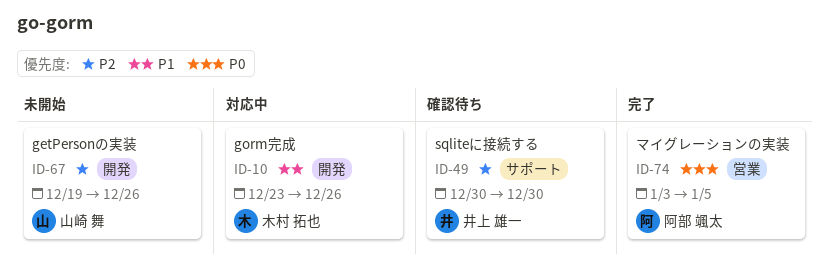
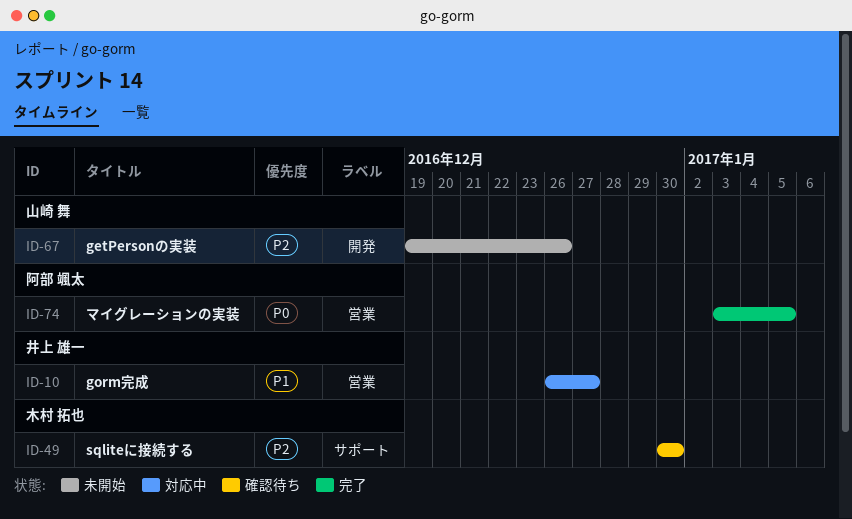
ID-10, owner: 木村 拓也 -> 井上 雄一
ID-10, label: 開発 -> 営業
ID-10, start: Dec 23 -> Dec 26
ID-10, due: Dec 26 -> Dec 27
ID-49, owner: 井上 雄一 -> 木村 拓也

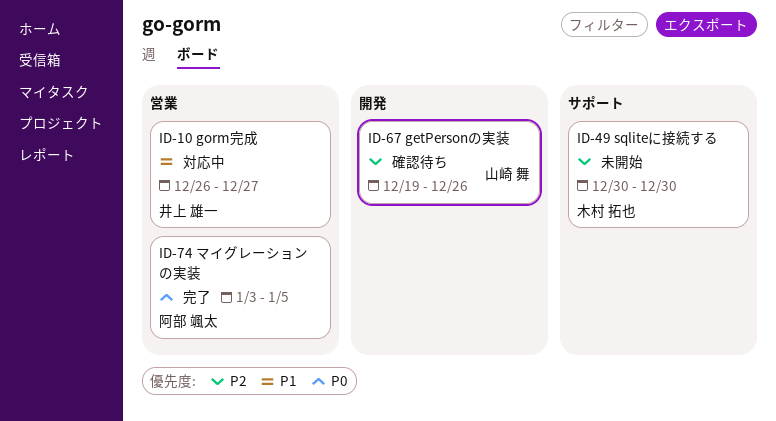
ID-49, status: 確認待ち -> 未開始
ID-67, status: 未開始 -> 確認待ち

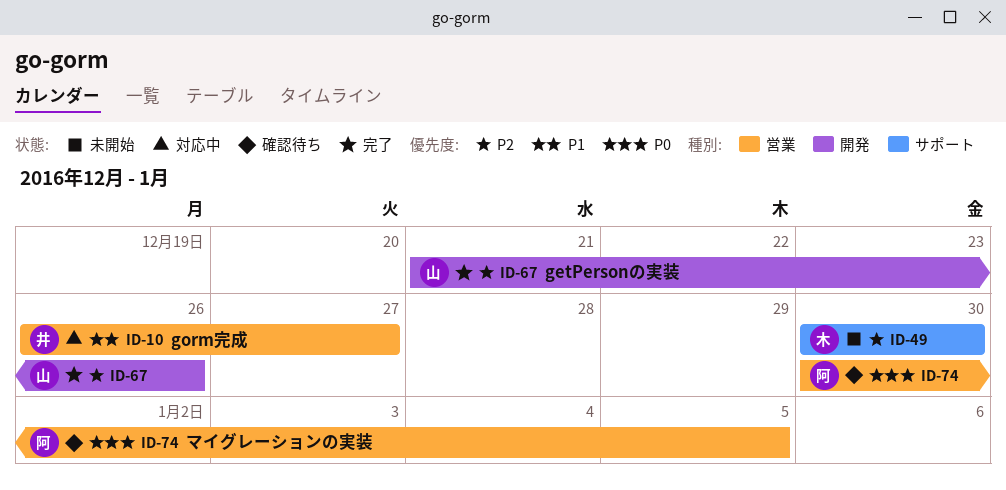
ID-67, status: 確認待ち -> 完了
ID-67, start: Dec 19 -> Dec 21
ID-74, status: 完了 -> 確認待ち
ID-74, start: Jan 3 -> Dec 30

